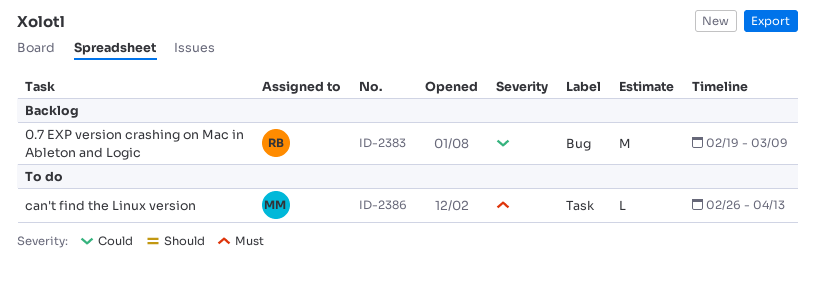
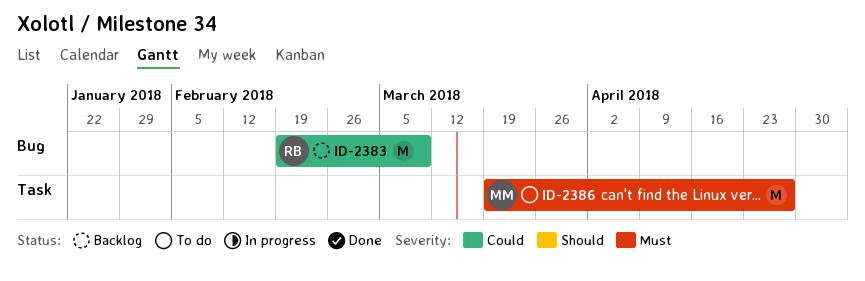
ID-2386, estimate: L -> M
ID-2386, start: Feb 26 -> Mar 19
ID-2386, due: Apr 13 -> Apr 27

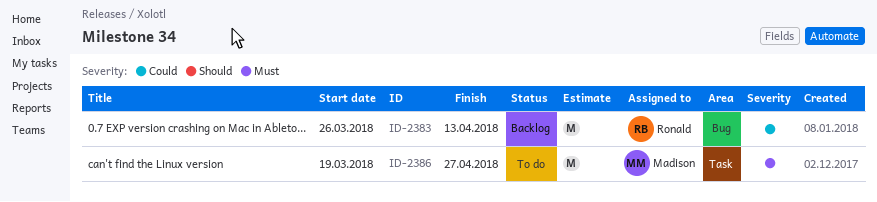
ID-2383, start: Feb 19 -> Mar 26
ID-2383, due: Mar 9 -> Apr 13

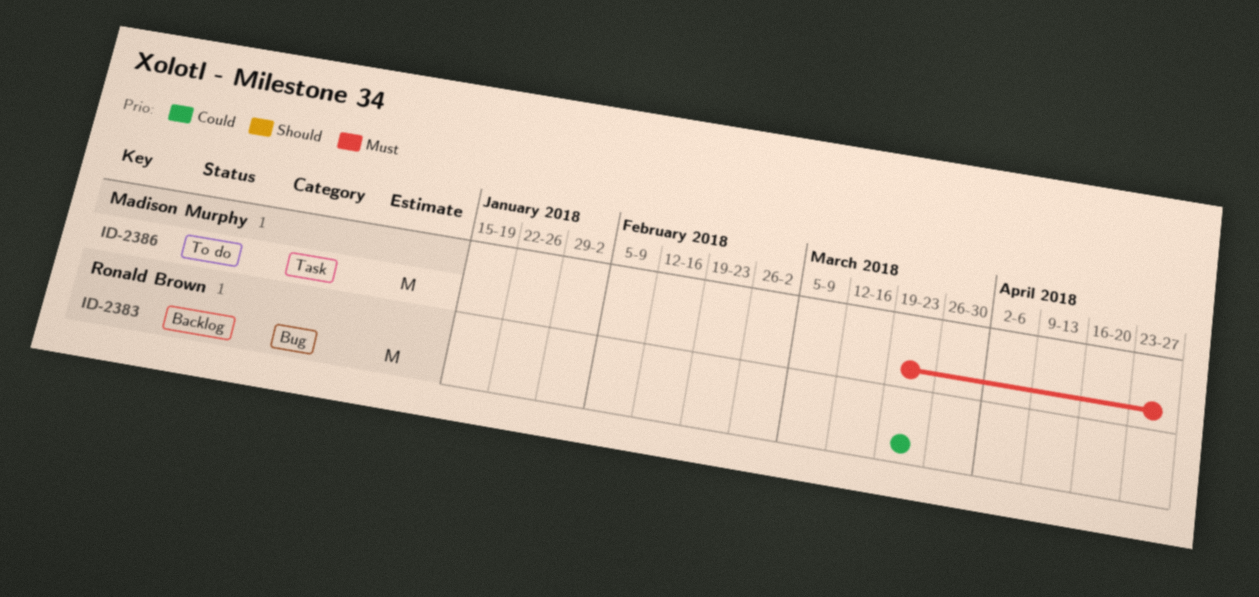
ID-2383, start: Mar 26 -> Mar 19
ID-2383, due: Apr 13 -> Mar 23

